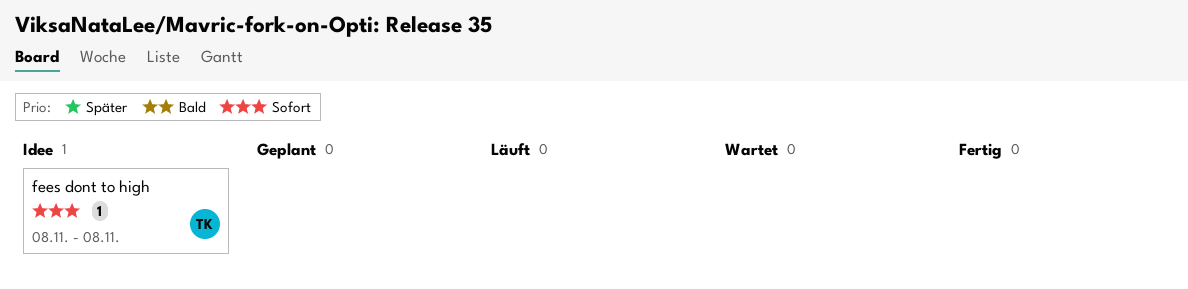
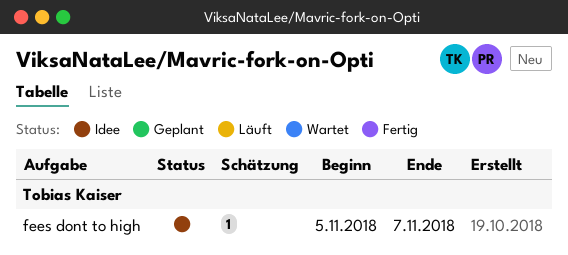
fees dont to high, start: Nov 8 -> Nov 5
fees dont to high, due: Nov 8 -> Nov 7

